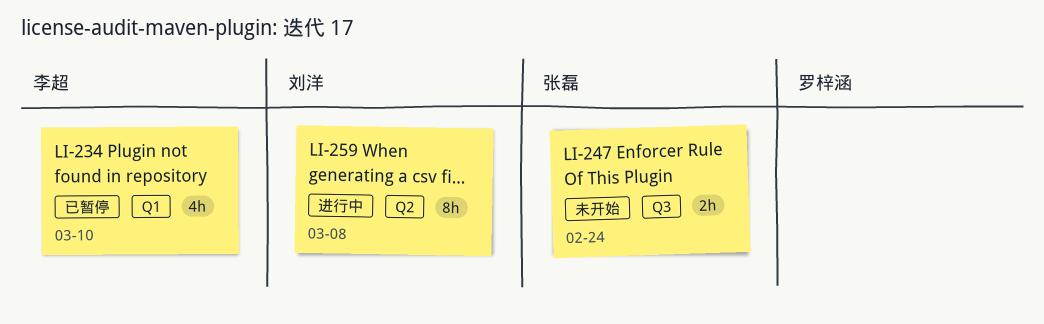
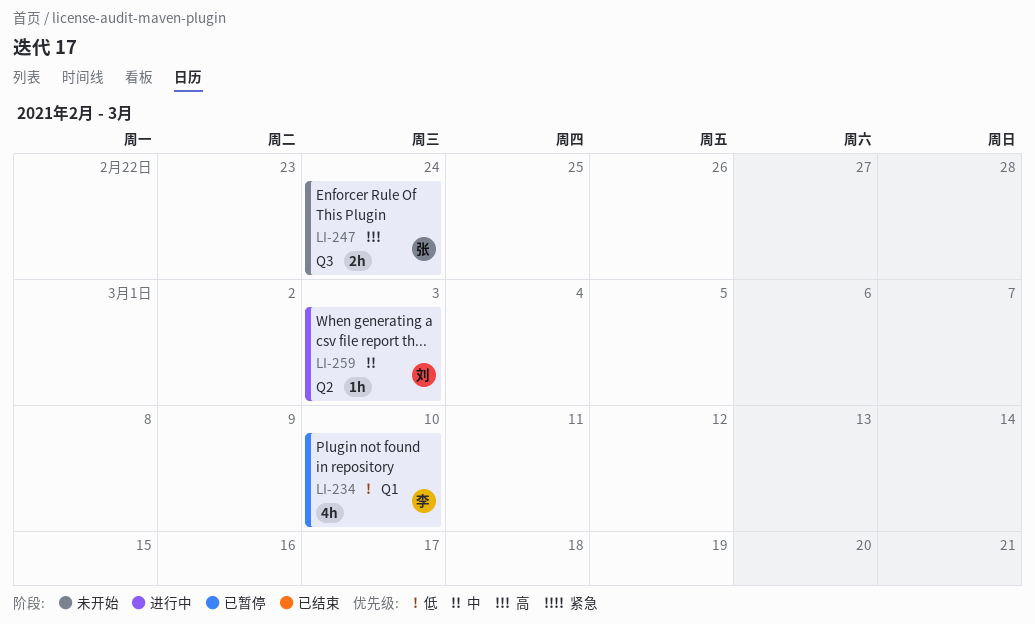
LI-259, estimate: 8h -> 1h
LI-259, due: Mar 8 -> Mar 3

